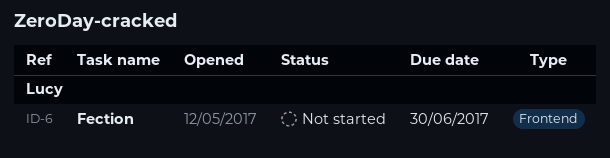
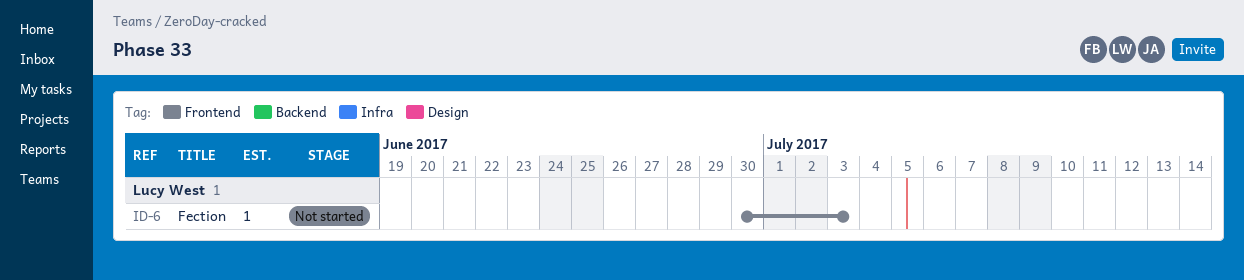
ID-6, due: Jun 30 -> Jul 3

